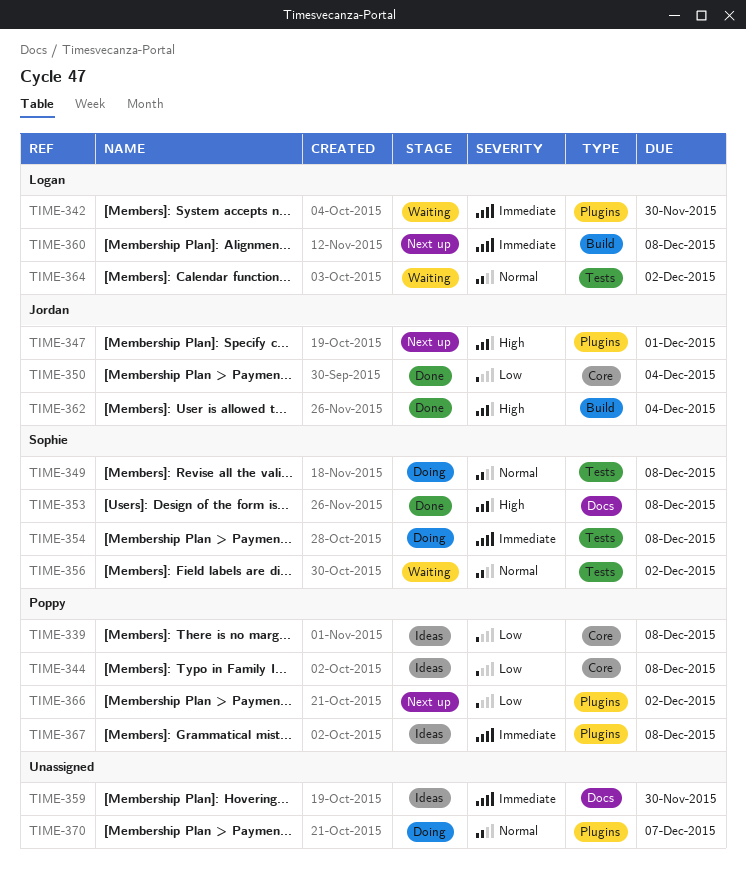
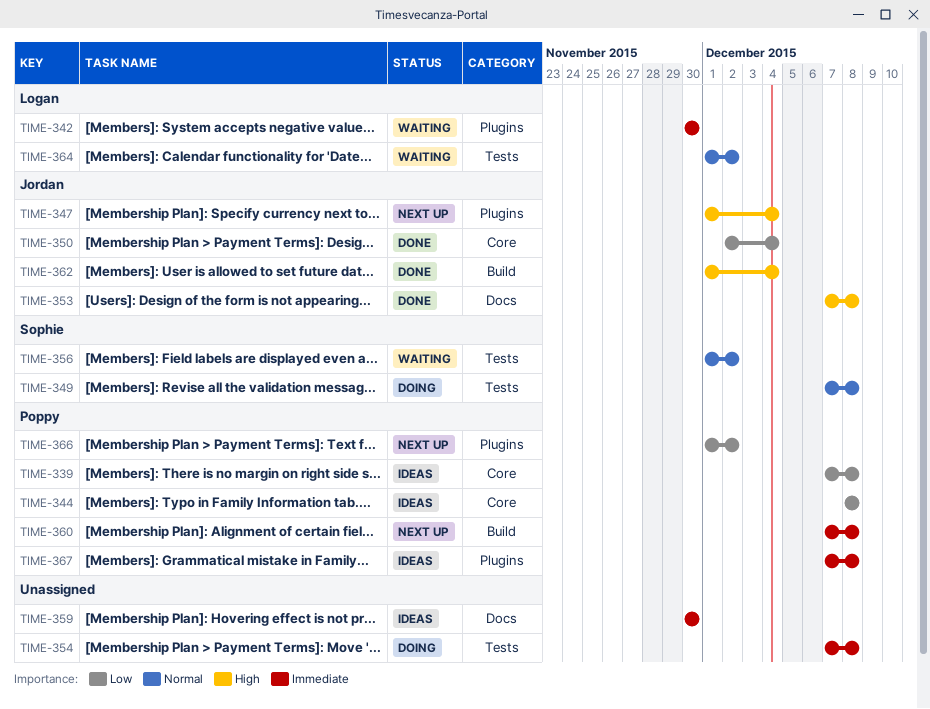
TIME-347, due: Dec 1 -> Dec 4
TIME-353, owner: Sophie -> Jordan
TIME-354, owner: Sophie -> none
TIME-360, owner: Logan -> Poppy
TIME-370: present -> none

